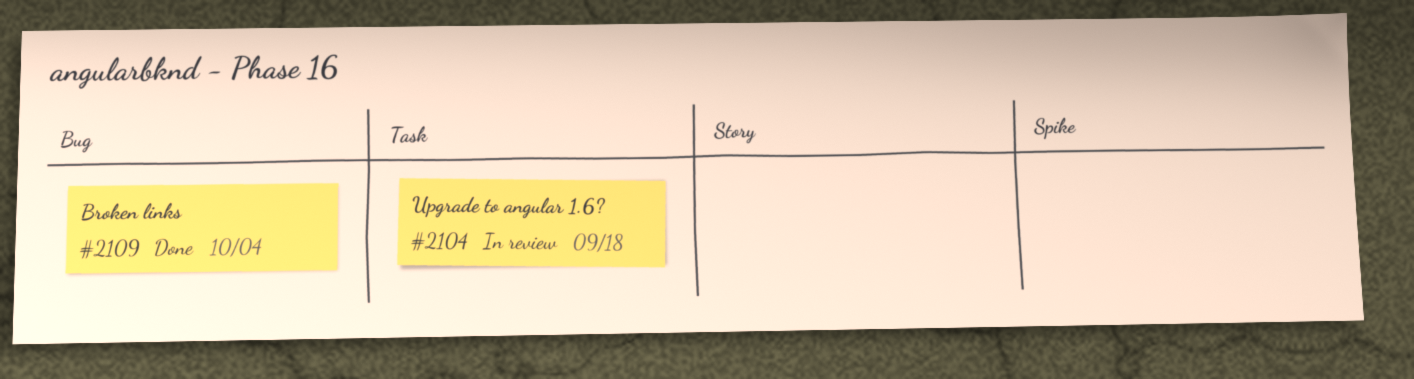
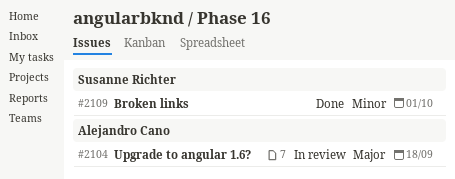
#2109, due: Oct 4 -> Oct 1

